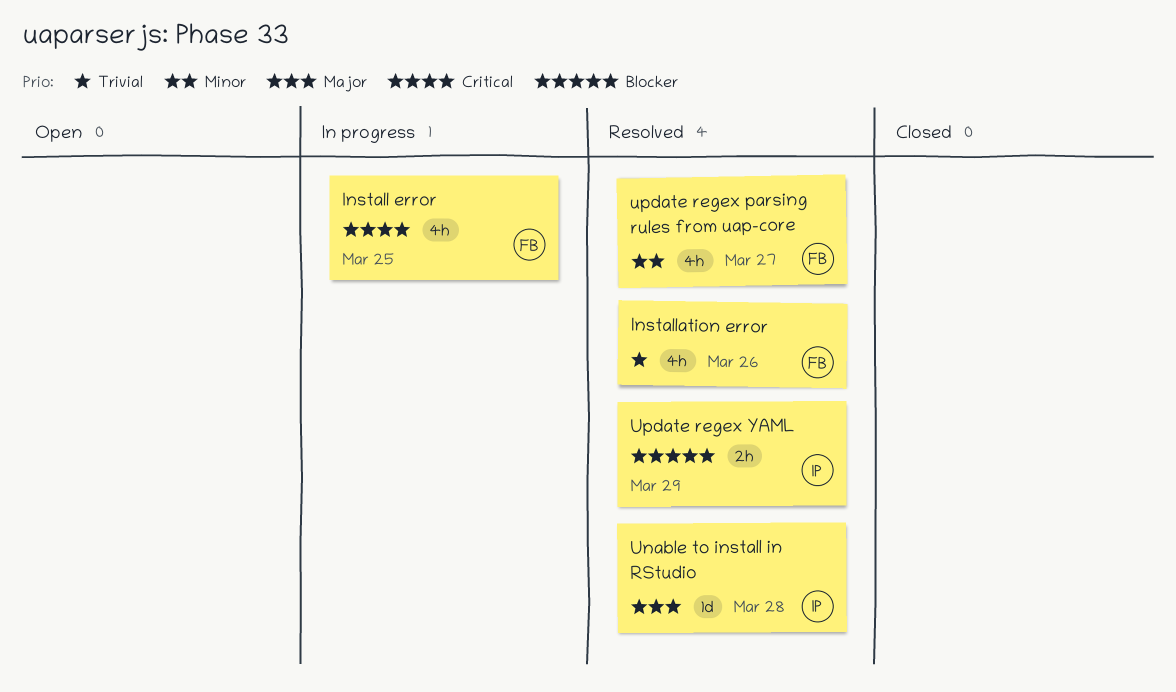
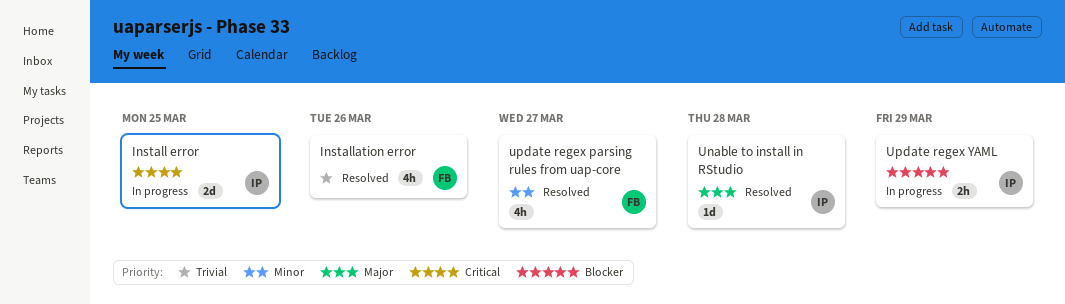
Install error, owner: FB -> IP
Install error, estimate: 4h -> 2d
Update regex YAML, status: Resolved -> In progress

